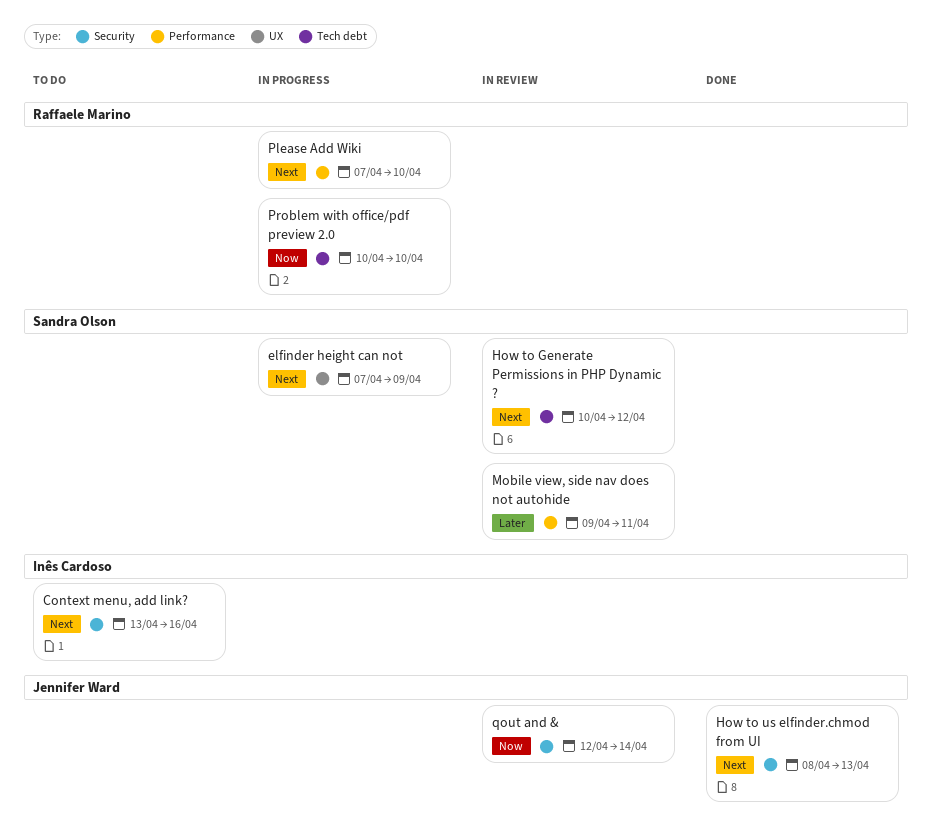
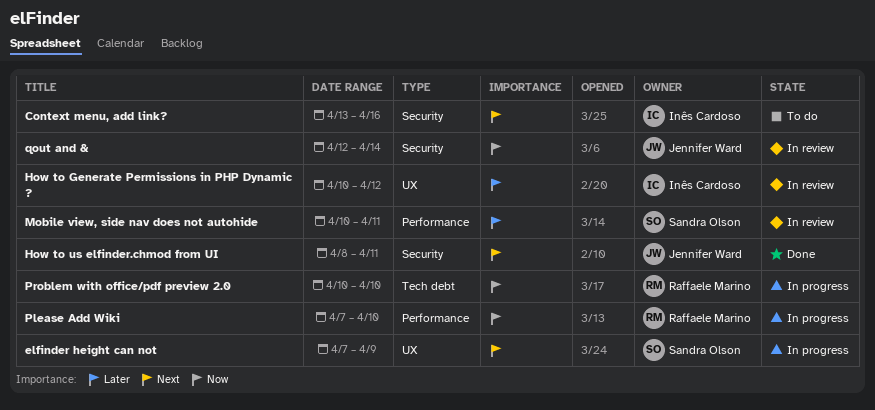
How to Generate Permissions in PHP Dynamic ?, owner: Sandra Olson -> Inês Cardoso
How to Generate Permissions in PHP Dynamic ?, priority: Next -> Later
How to Generate Permissions in PHP Dynamic ?, label: Tech debt -> UX
How to us elfinder.chmod from UI, due: Apr 13 -> Apr 11
Mobile view, side nav does not autohide, start: Apr 9 -> Apr 10
Please Add Wiki, priority: Next -> Now

